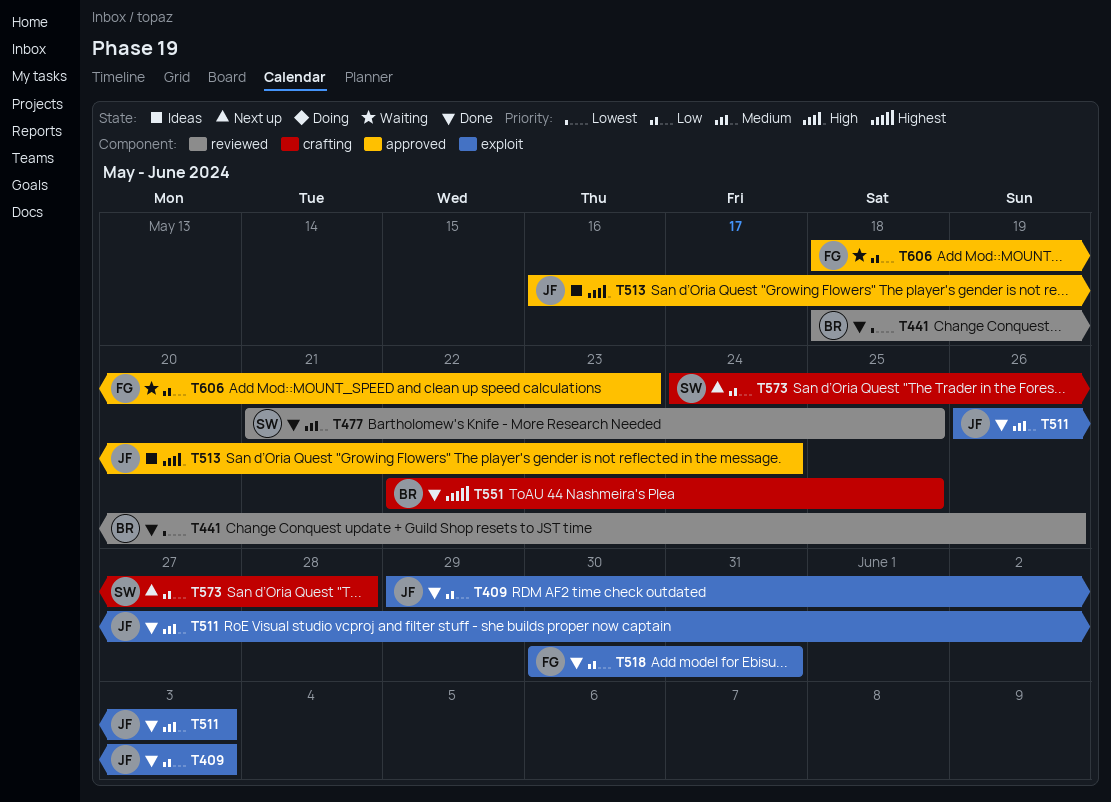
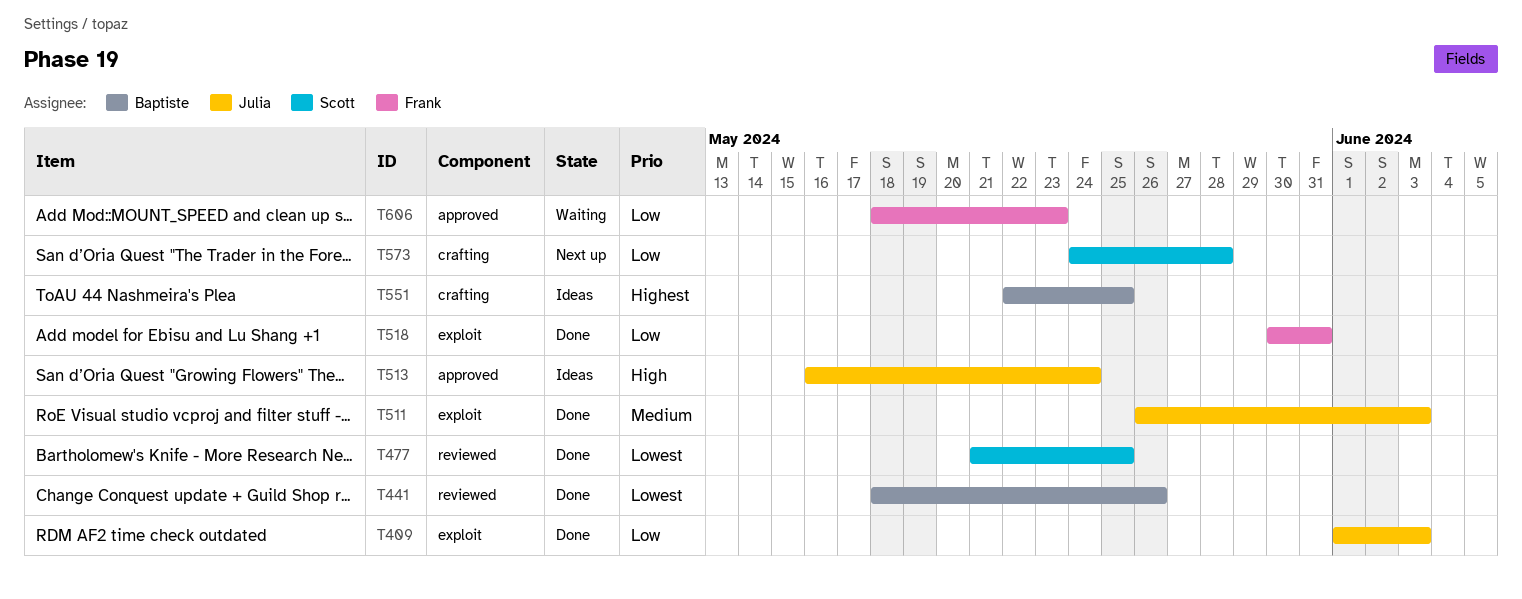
T409, start: May 29 -> Jun 1
T477, priority: Medium -> Lowest
T551, status: Done -> Ideas

